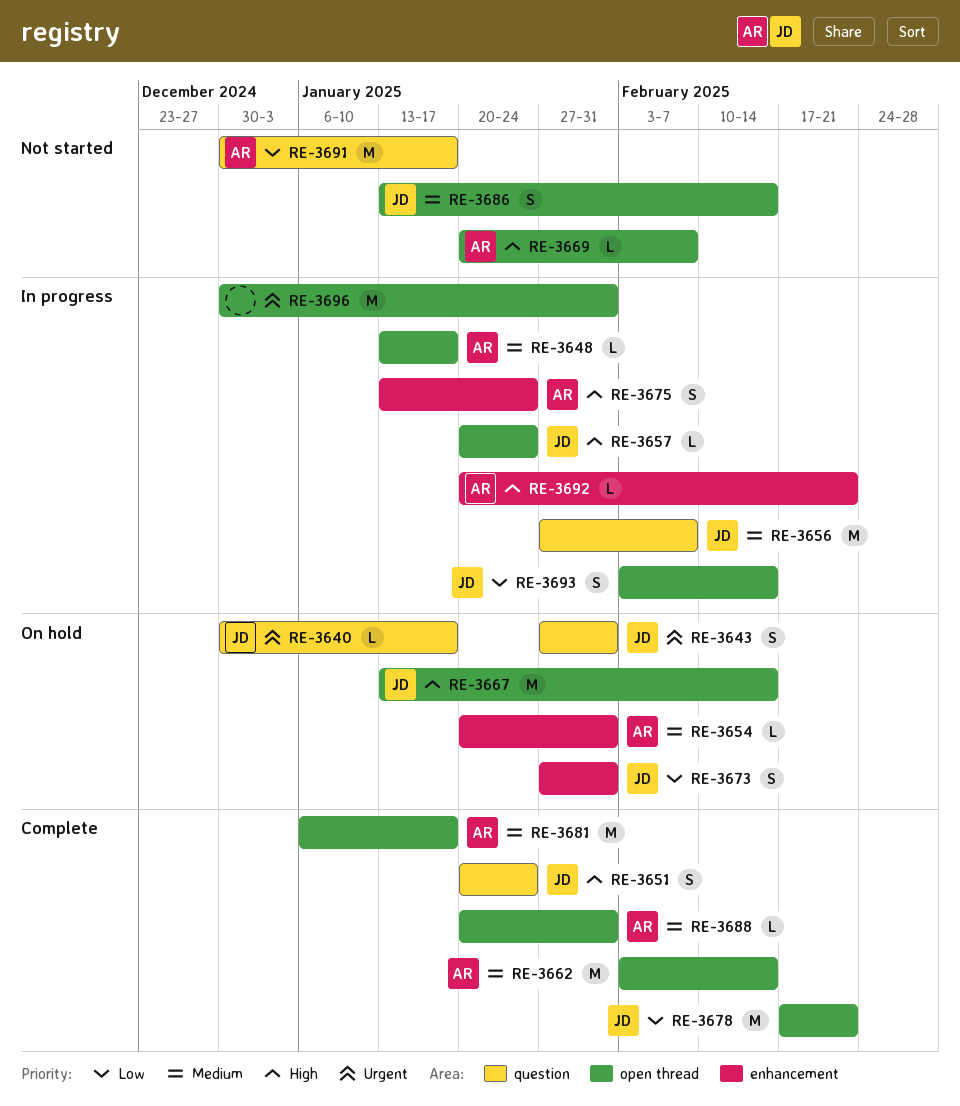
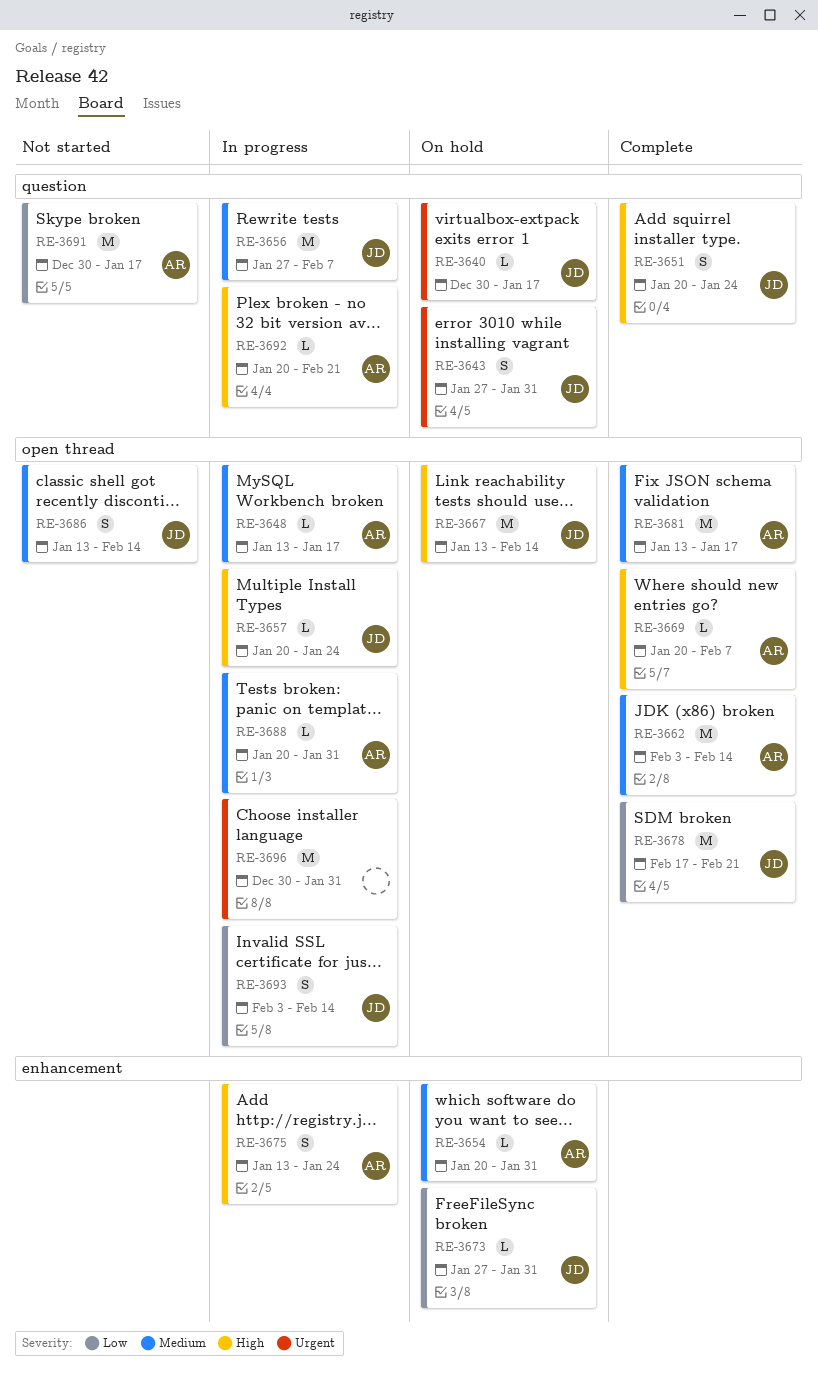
RE-3669, status: Not started -> Complete
RE-3673, estimate: S -> L
RE-3681, start: Jan 6 -> Jan 13
RE-3688, status: Complete -> In progress
RE-3692, label: enhancement -> question

